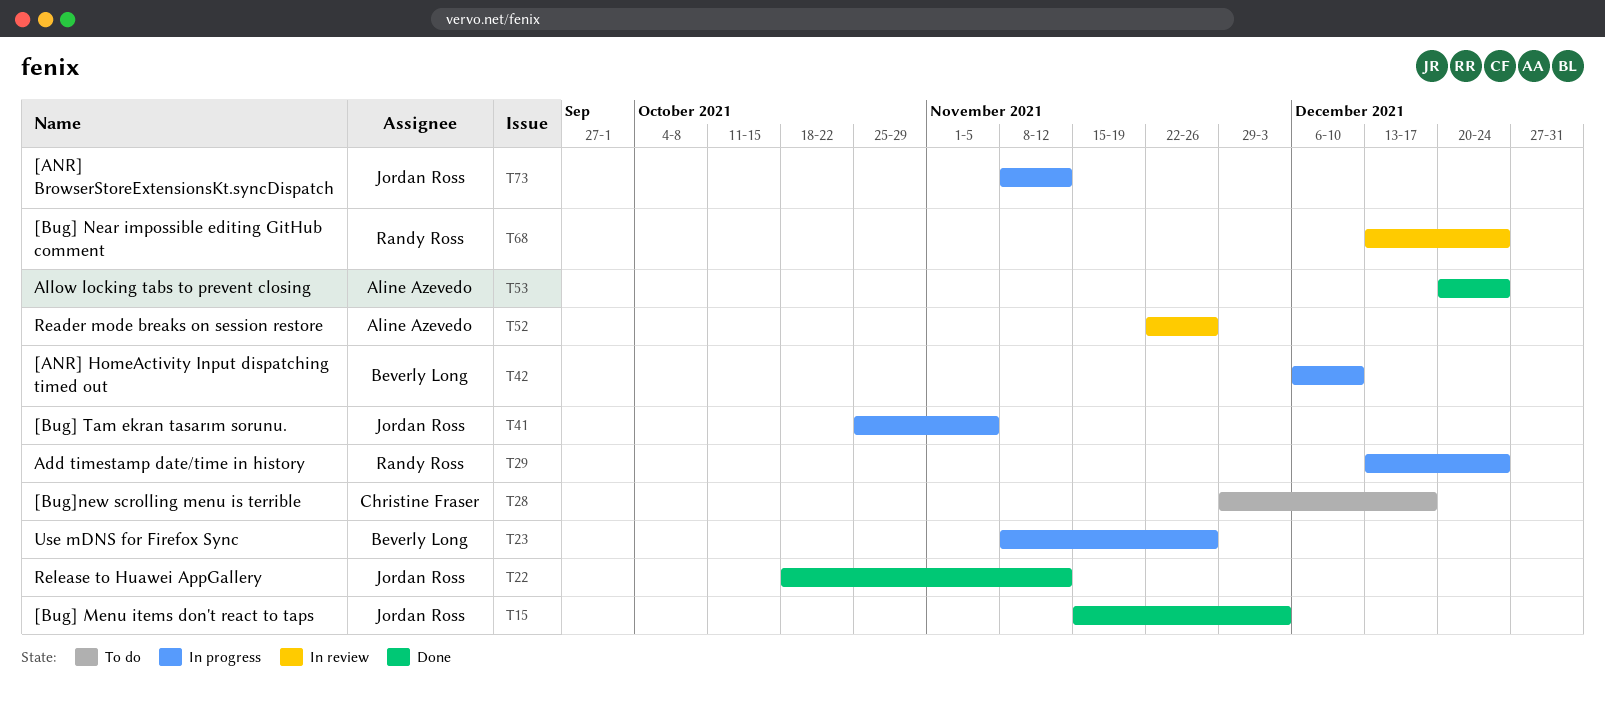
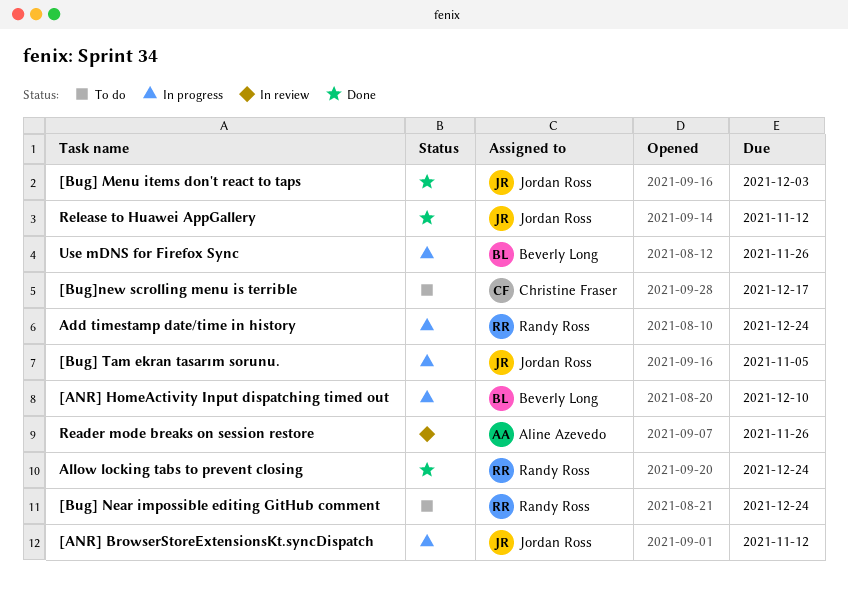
[Bug] Near impossible editing GitHub comment, status: In review -> To do
Allow locking tabs to prevent closing, owner: Aline Azevedo -> Randy Ross

